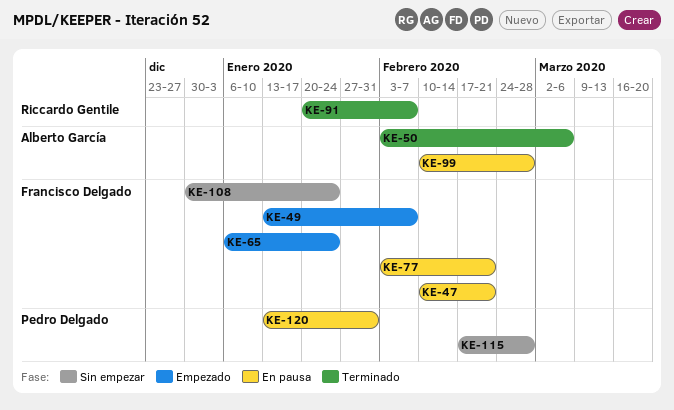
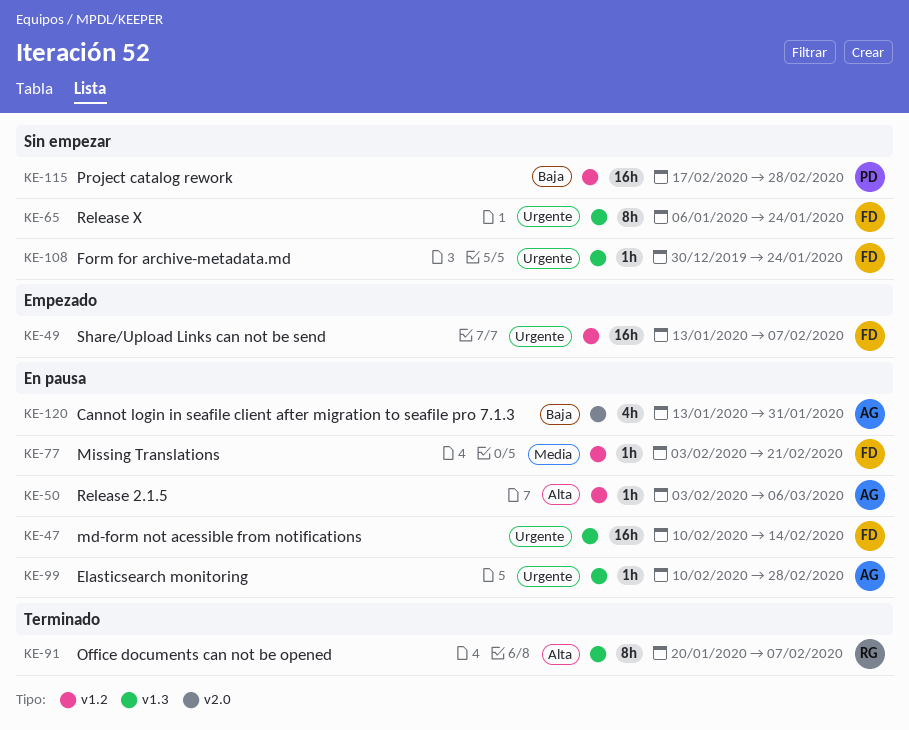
KE-47, due: Feb 21 -> Feb 14
KE-50, status: Terminado -> En pausa
KE-65, status: Empezado -> Sin empezar
KE-120, owner: Pedro Delgado -> Alberto García

